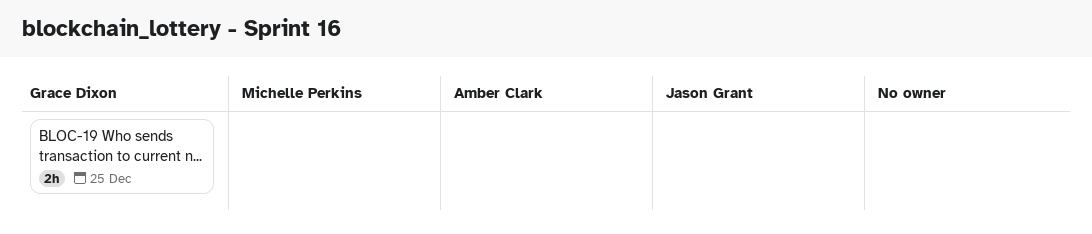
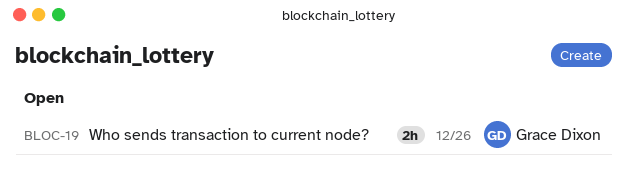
BLOC-19, due: Dec 25 -> Dec 26

